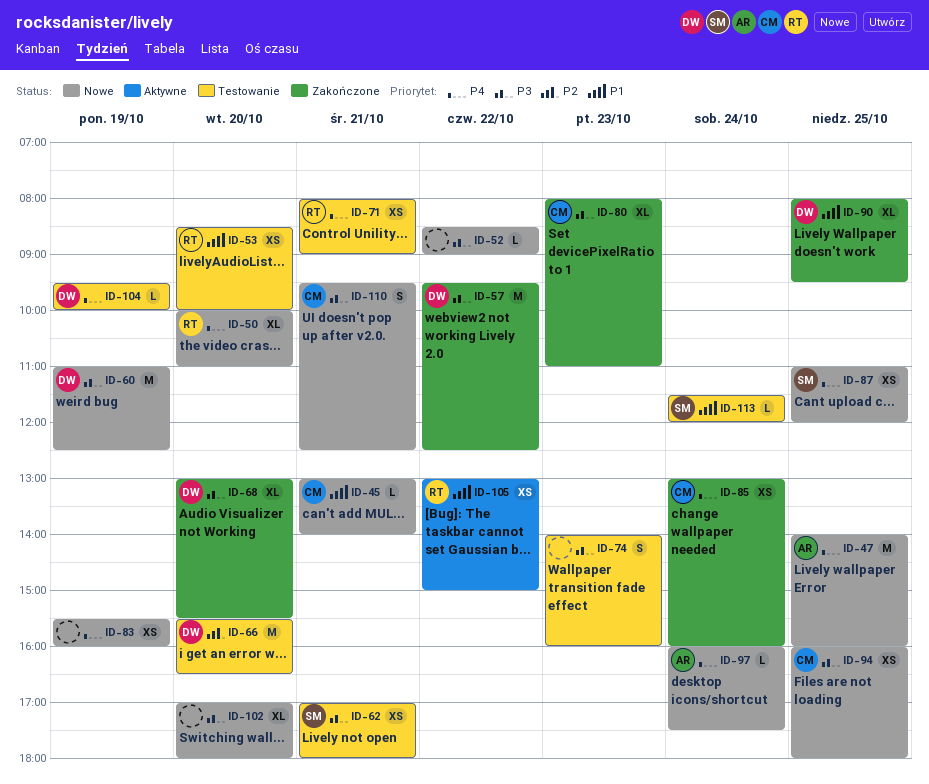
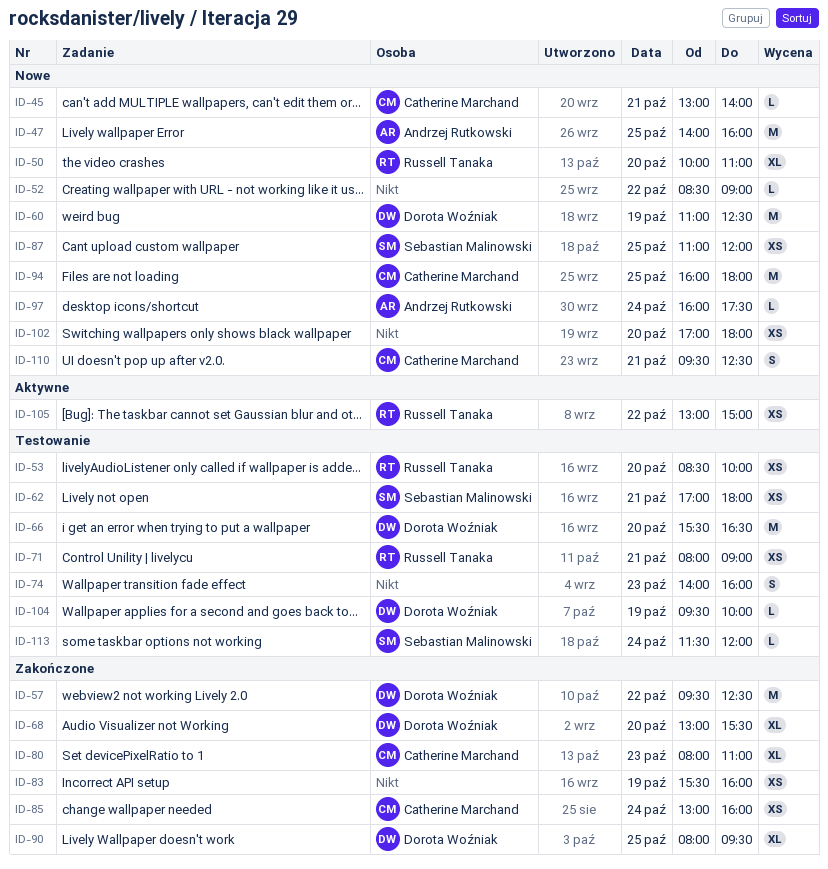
ID-83, status: Nowe -> Zakończone
ID-94, estimate: XS -> M
ID-102, estimate: XL -> XS

